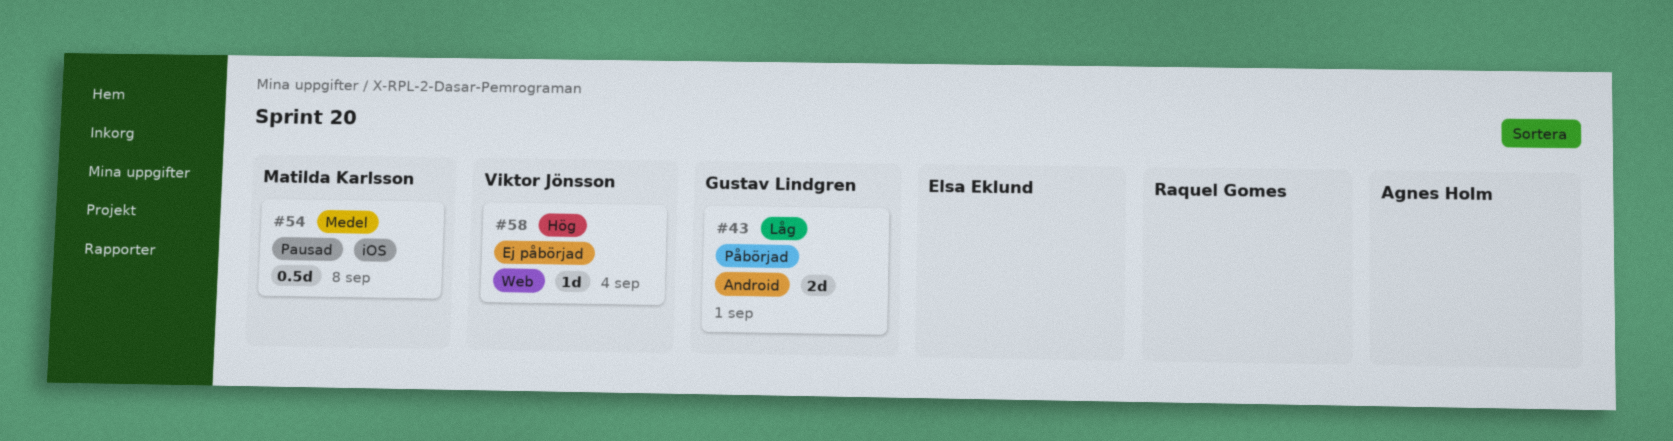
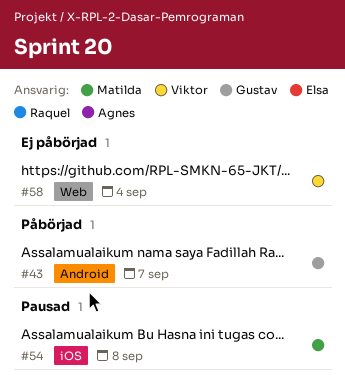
#43, due: Sep 1 -> Sep 7

